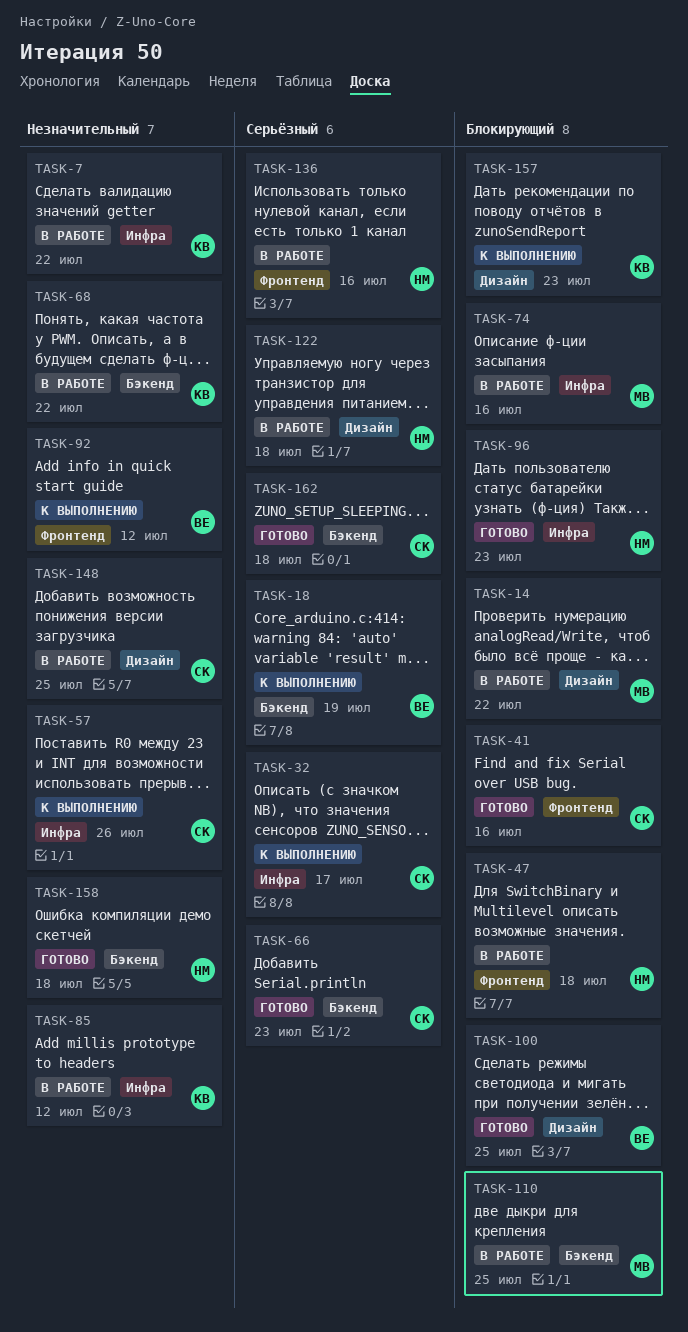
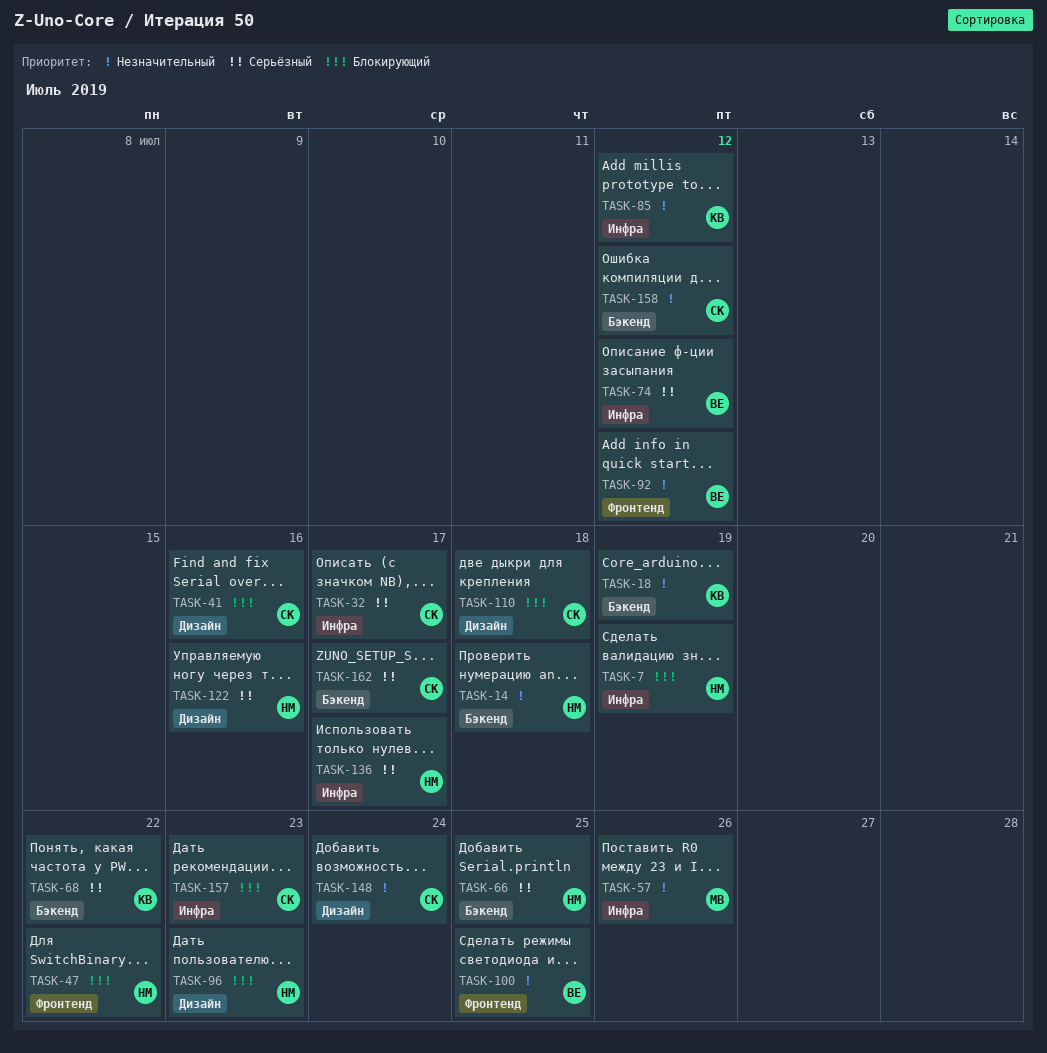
TASK-7, owner: КВ -> НМ
TASK-7, priority: Незначительный -> Блокирующий
TASK-7, due: Jul 22 -> Jul 19
TASK-14, owner: МВ -> НМ
TASK-14, priority: Блокирующий -> Незначительный
TASK-14, label: Дизайн -> Бэкенд
TASK-14, due: Jul 22 -> Jul 18
TASK-18, owner: ВЕ -> КВ
TASK-18, priority: Серьёзный -> Незначительный
TASK-41, label: Фронтенд -> Дизайн
TASK-47, due: Jul 18 -> Jul 22
TASK-57, owner: СК -> МВ
TASK-66, owner: СК -> НМ
TASK-66, due: Jul 23 -> Jul 25
TASK-68, priority: Незначительный -> Серьёзный
TASK-74, owner: МВ -> ВЕ
TASK-74, priority: Блокирующий -> Серьёзный
TASK-74, due: Jul 16 -> Jul 12
TASK-96, label: Инфра -> Дизайн
TASK-100, priority: Блокирующий -> Незначительный
TASK-100, label: Дизайн -> Фронтенд
TASK-110, owner: МВ -> СК
TASK-110, label: Бэкенд -> Дизайн
TASK-110, due: Jul 25 -> Jul 18
TASK-122, due: Jul 18 -> Jul 16
TASK-136, label: Фронтенд -> Инфра
TASK-136, due: Jul 16 -> Jul 17
TASK-148, due: Jul 25 -> Jul 24
TASK-157, owner: КВ -> СК
TASK-157, label: Дизайн -> Инфра
TASK-158, owner: НМ -> СК
TASK-158, due: Jul 18 -> Jul 12
TASK-162, due: Jul 18 -> Jul 17

